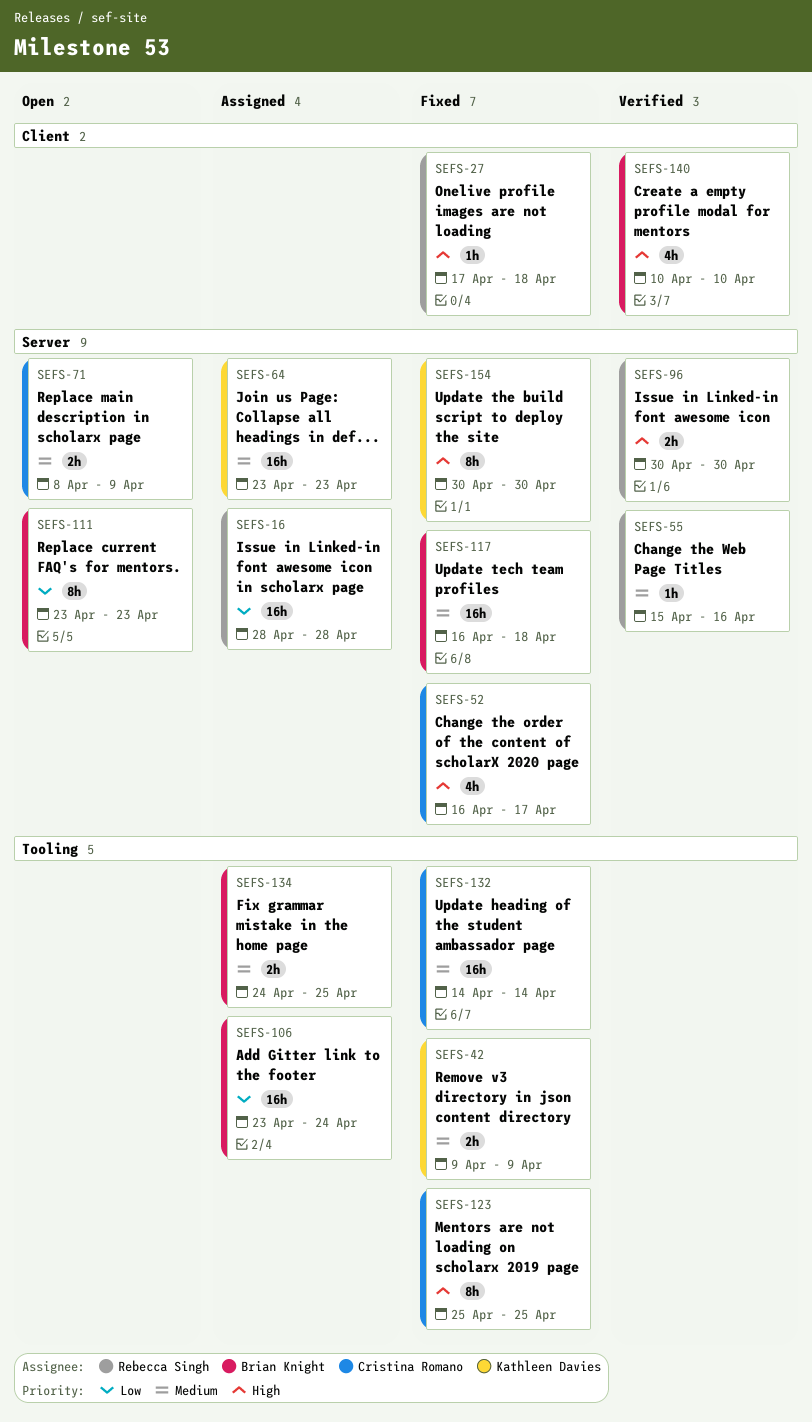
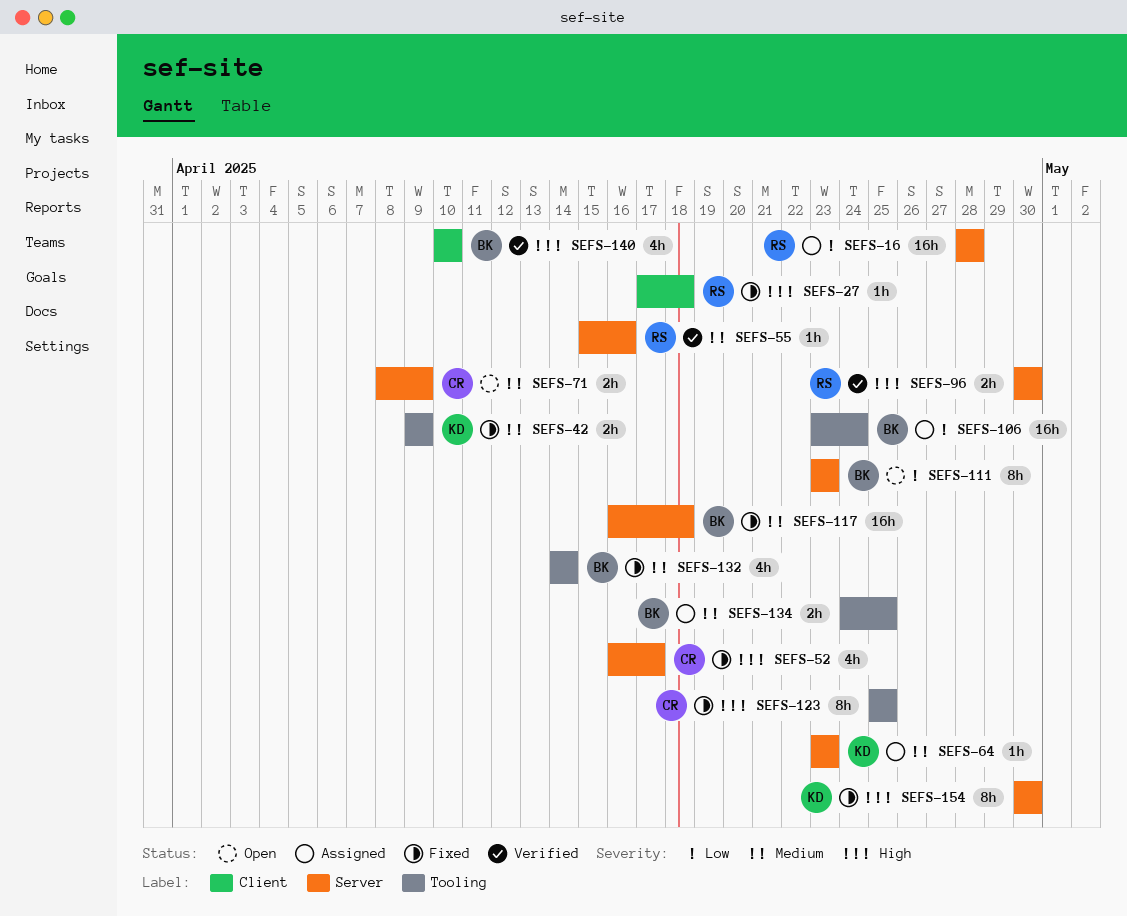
SEFS-64, estimate: 16h -> 1h
SEFS-132, owner: Cristina Romano -> Brian Knight
SEFS-132, estimate: 16h -> 4h

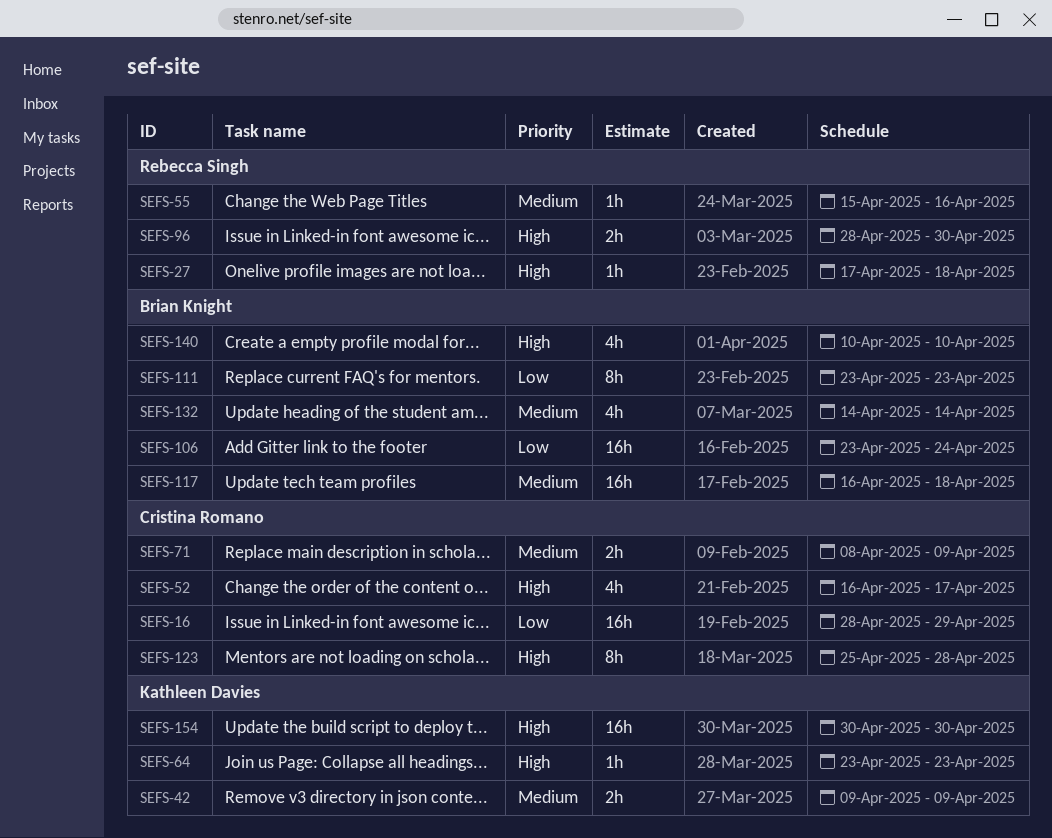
SEFS-16, owner: Rebecca Singh -> Cristina Romano
SEFS-16, due: Apr 28 -> Apr 29
SEFS-64, priority: Medium -> High
SEFS-96, start: Apr 30 -> Apr 28
SEFS-123, due: Apr 25 -> Apr 28
SEFS-134: present -> none
SEFS-154, estimate: 8h -> 16h

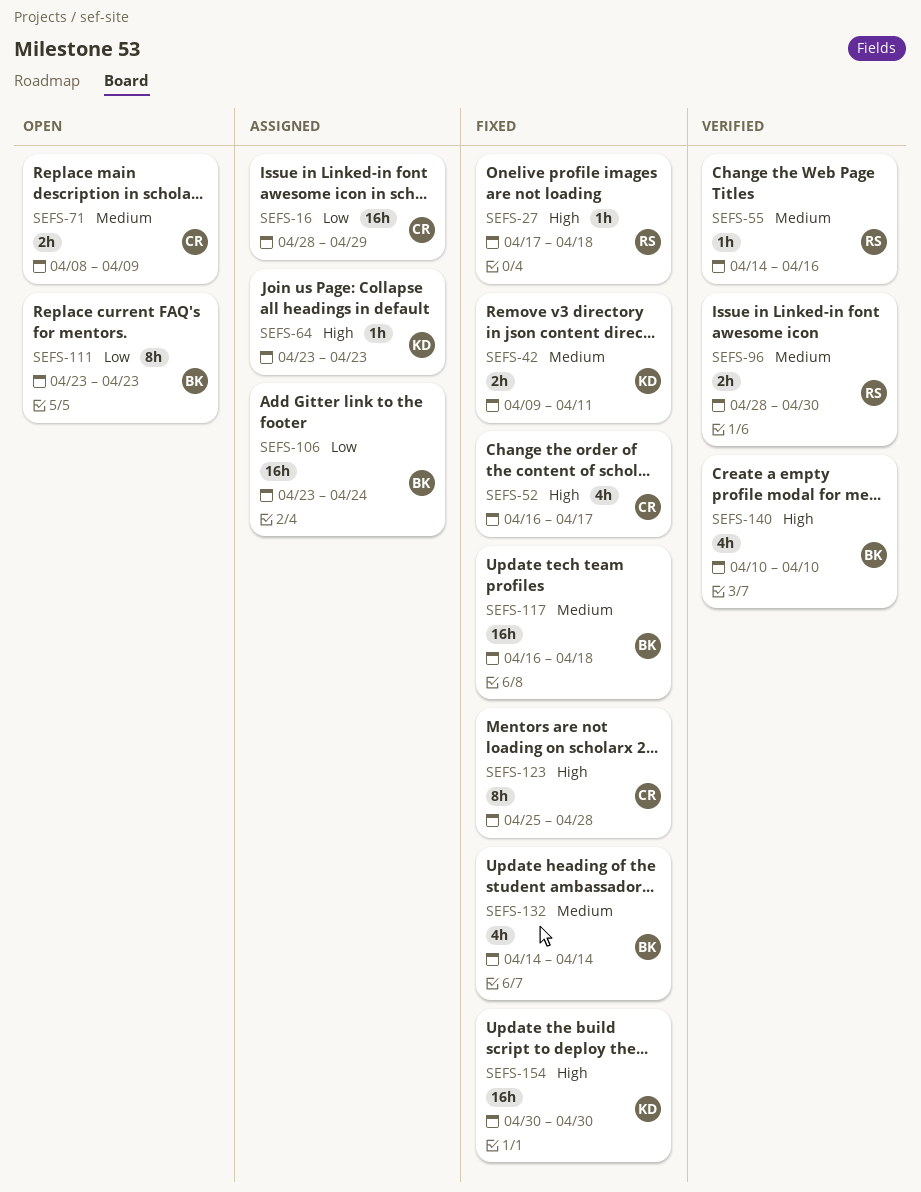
SEFS-42, due: Apr 9 -> Apr 11
SEFS-55, start: Apr 15 -> Apr 14
SEFS-96, priority: High -> Medium

